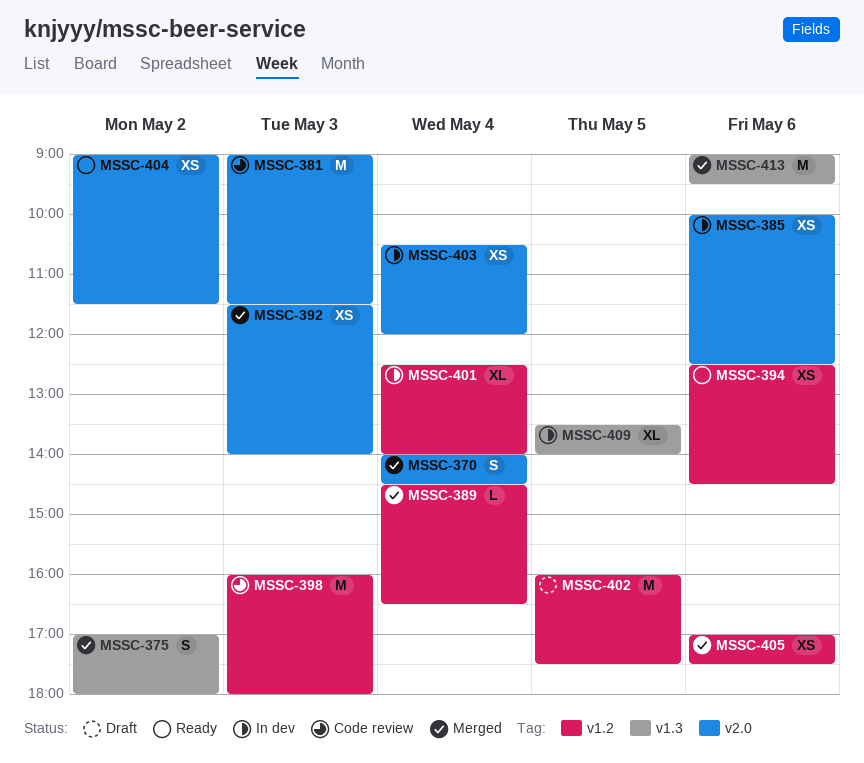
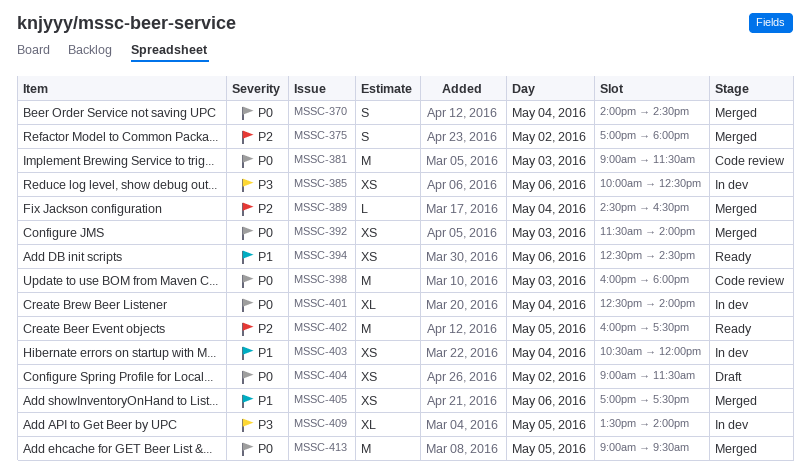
MSSC-402, status: Draft -> Ready
MSSC-404, status: Ready -> Draft
MSSC-413, day: May 6 -> May 5

